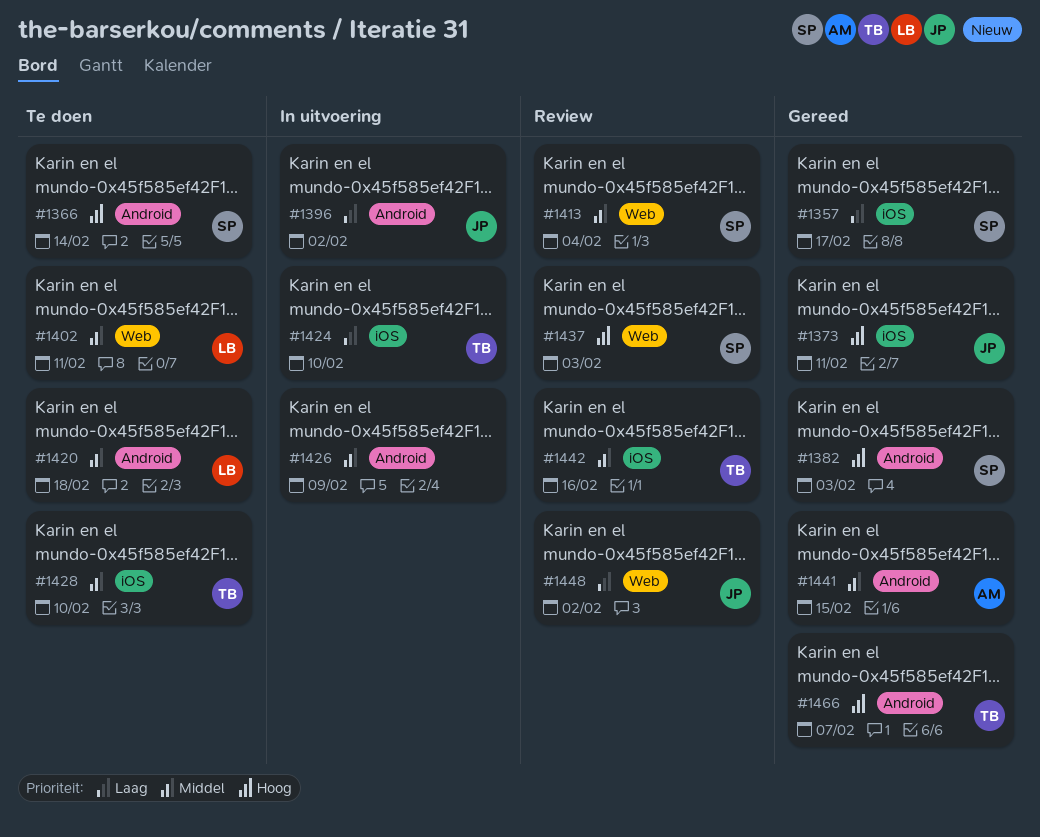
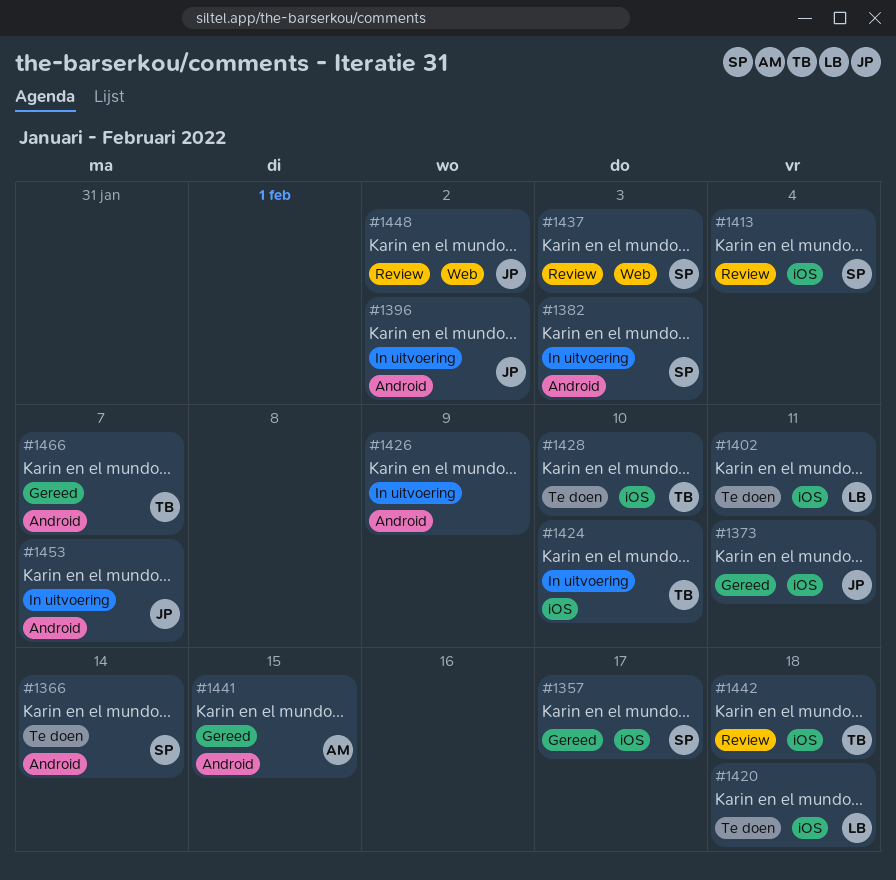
#1382, status: Gereed -> In uitvoering
#1402, label: Web -> iOS
#1413, label: Web -> iOS
#1420, label: Android -> iOS
#1442, due: Feb 16 -> Feb 18
#1453: none -> present

